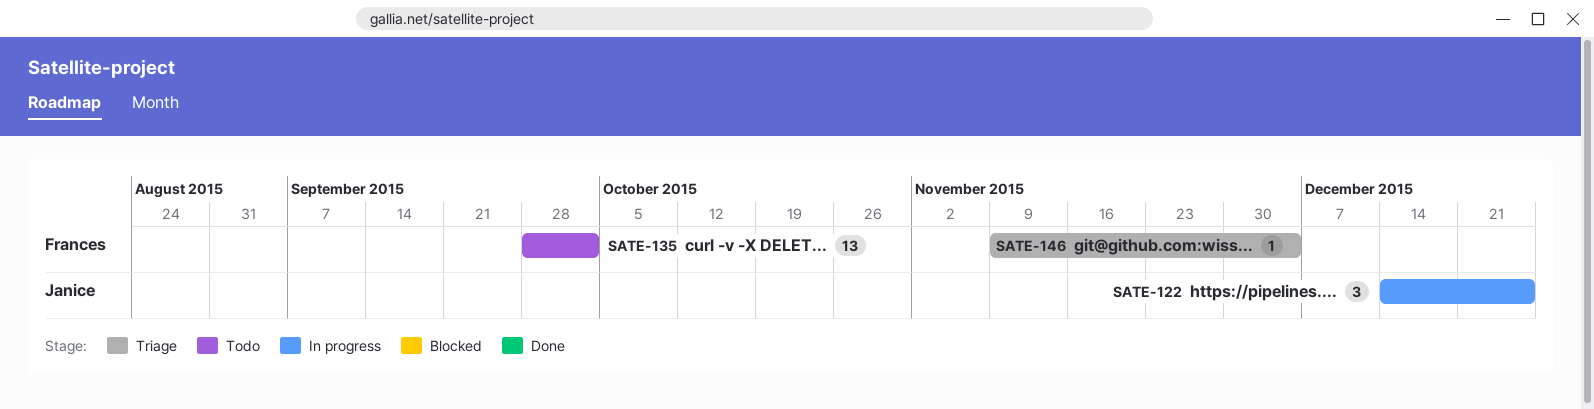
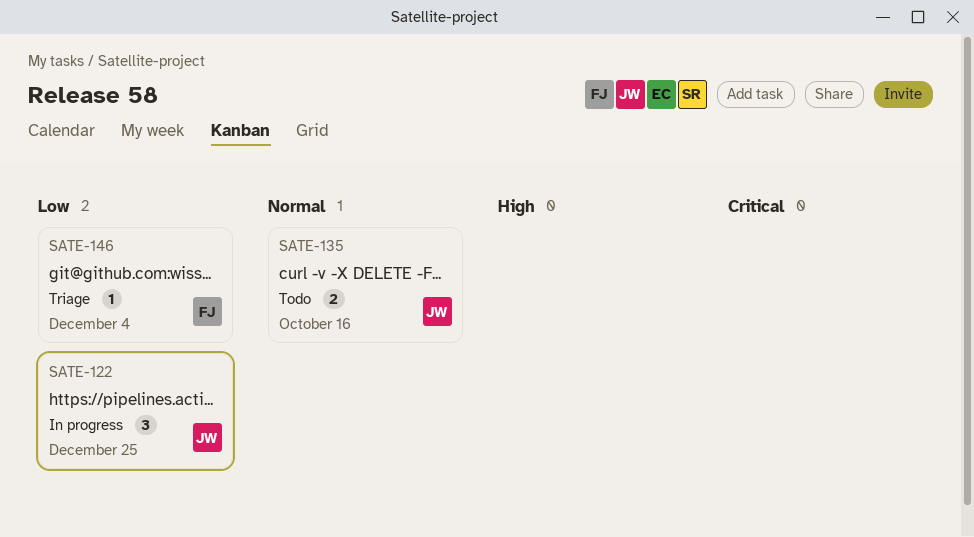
SATE-135, owner: Frances -> Janice
SATE-135, estimate: 13 -> 2
SATE-135, due: Oct 2 -> Oct 16

